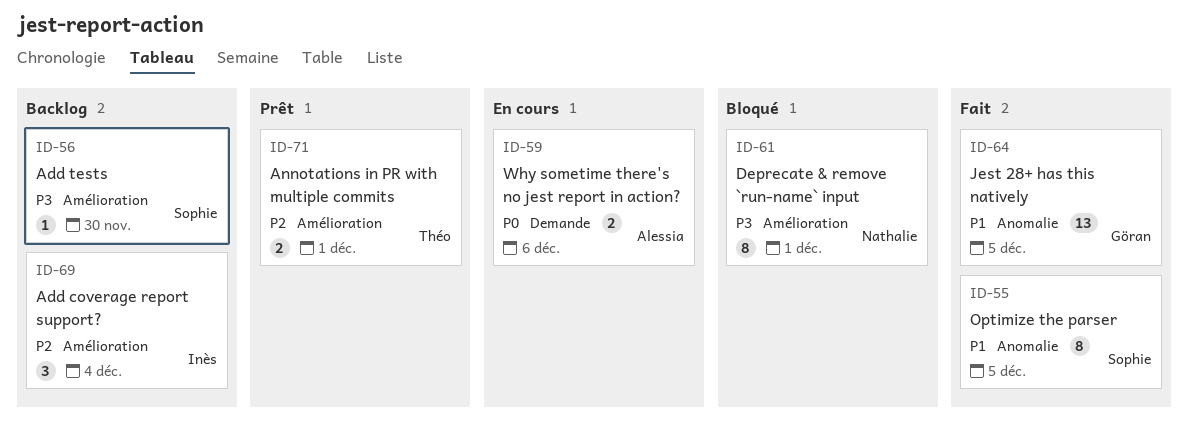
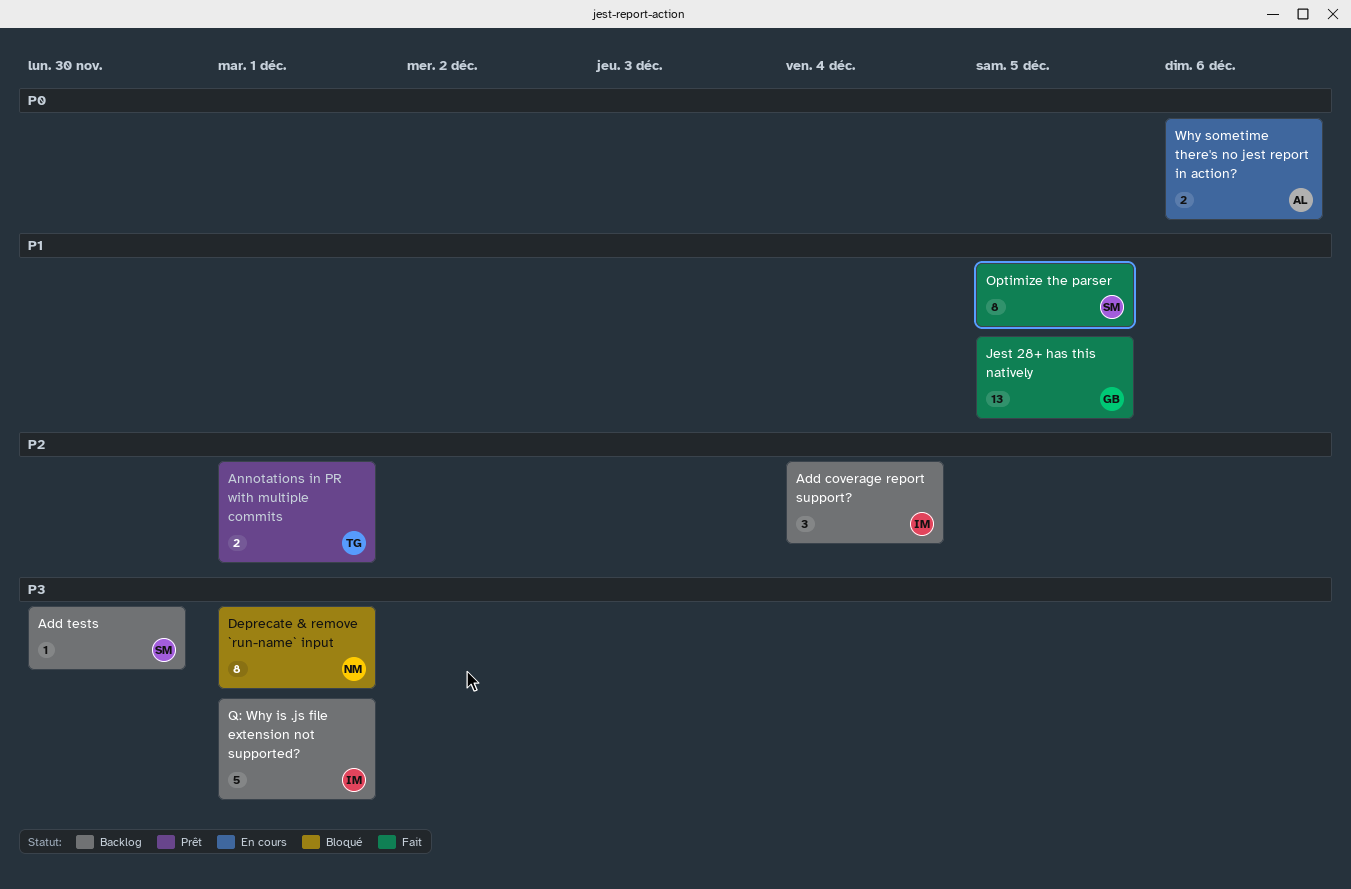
Q: Why is .js file extension not supported?: none -> present

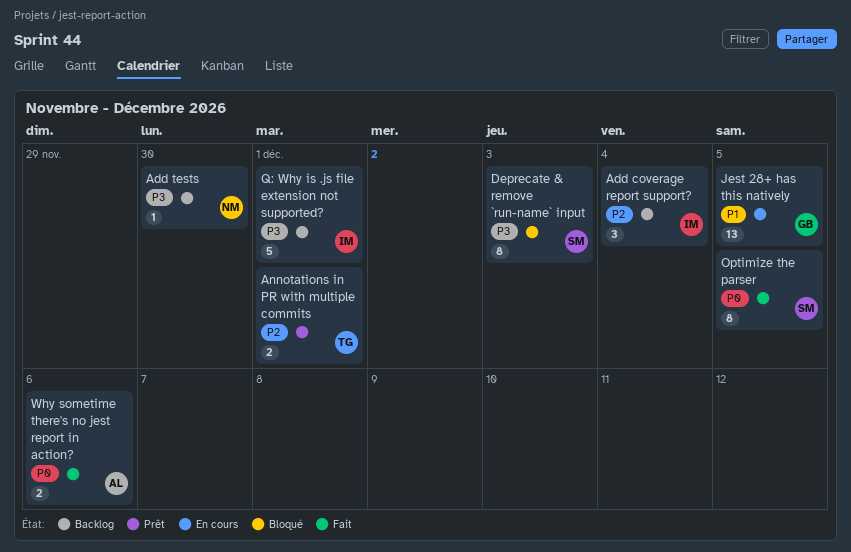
Add tests, owner: SM -> NM
Deprecate & remove `run-name` input, owner: NM -> SM
Deprecate & remove `run-name` input, due: Dec 1 -> Dec 3
Jest 28+ has this natively, status: Fait -> En cours
Optimize the parser, priority: P1 -> P0
Why sometime there's no jest report in action?, status: En cours -> Fait

